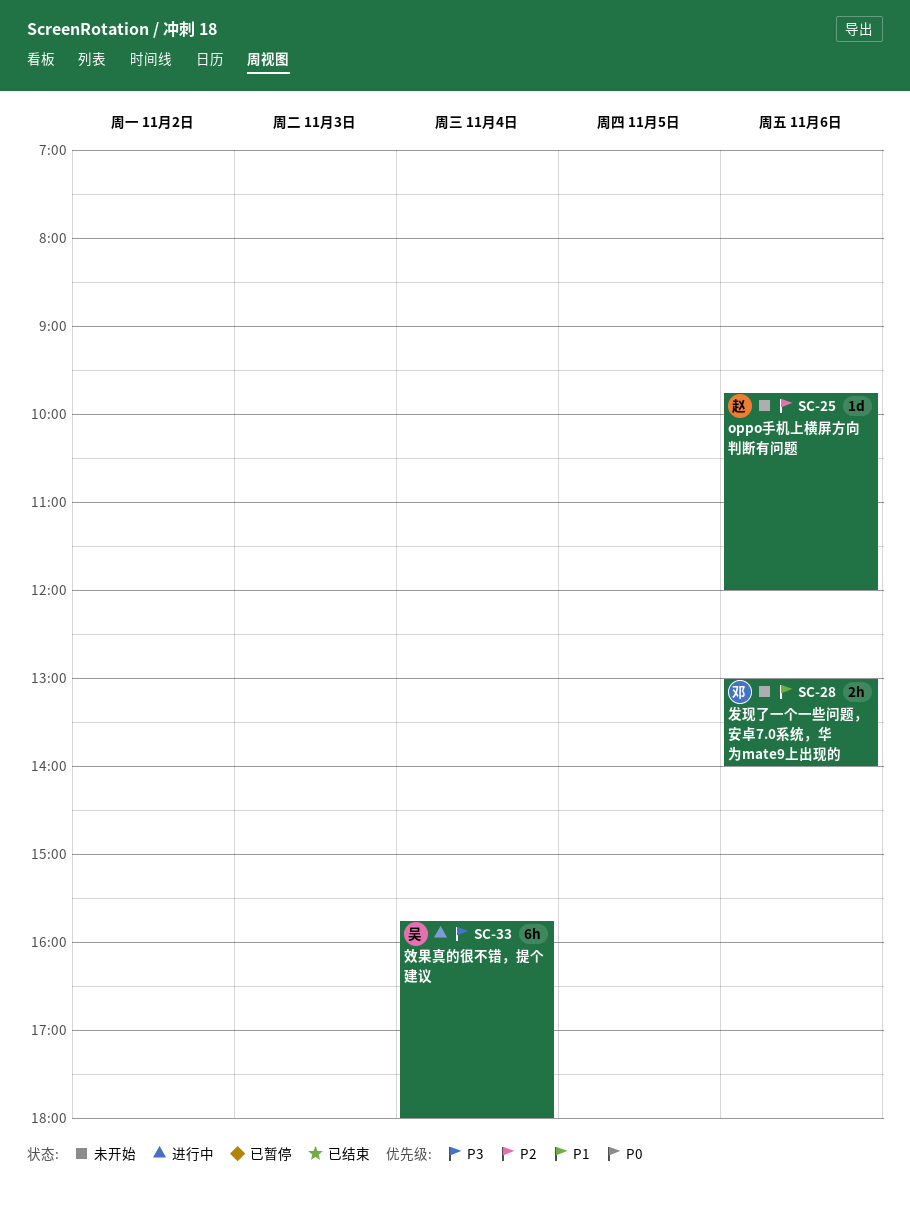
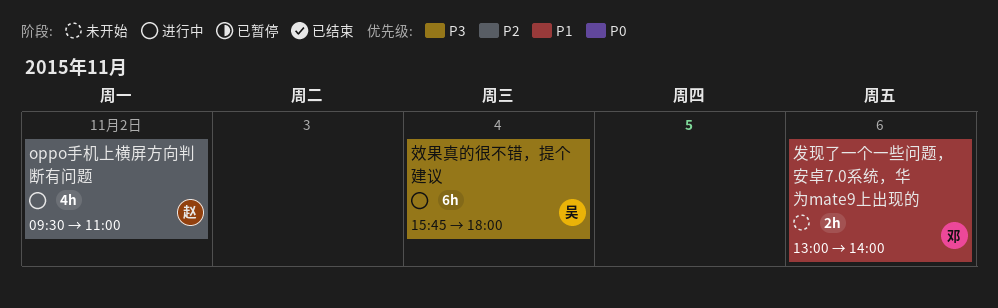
oppo手机上横屏方向判断有问题, status: 未开始 -> 进行中
oppo手机上横屏方向判断有问题, estimate: 1d -> 4h
oppo手机上横屏方向判断有问题, day: Nov 6 -> Nov 2
oppo手机上横屏方向判断有问题, begins: 09:45 -> 09:30
oppo手机上横屏方向判断有问题, ends: 12:00 -> 11:00

